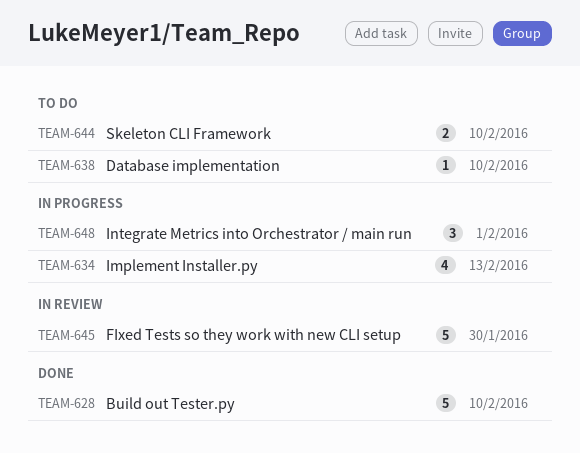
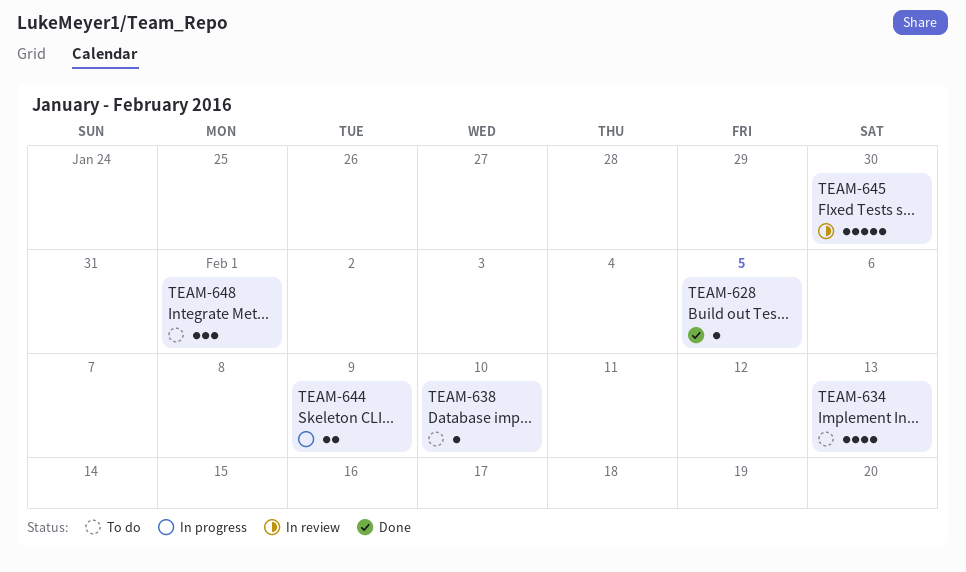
TEAM-628, estimate: 5 -> 1
TEAM-628, due: Feb 10 -> Feb 5
TEAM-634, status: In progress -> To do
TEAM-644, status: To do -> In progress
TEAM-644, due: Feb 10 -> Feb 9
TEAM-648, status: In progress -> To do

